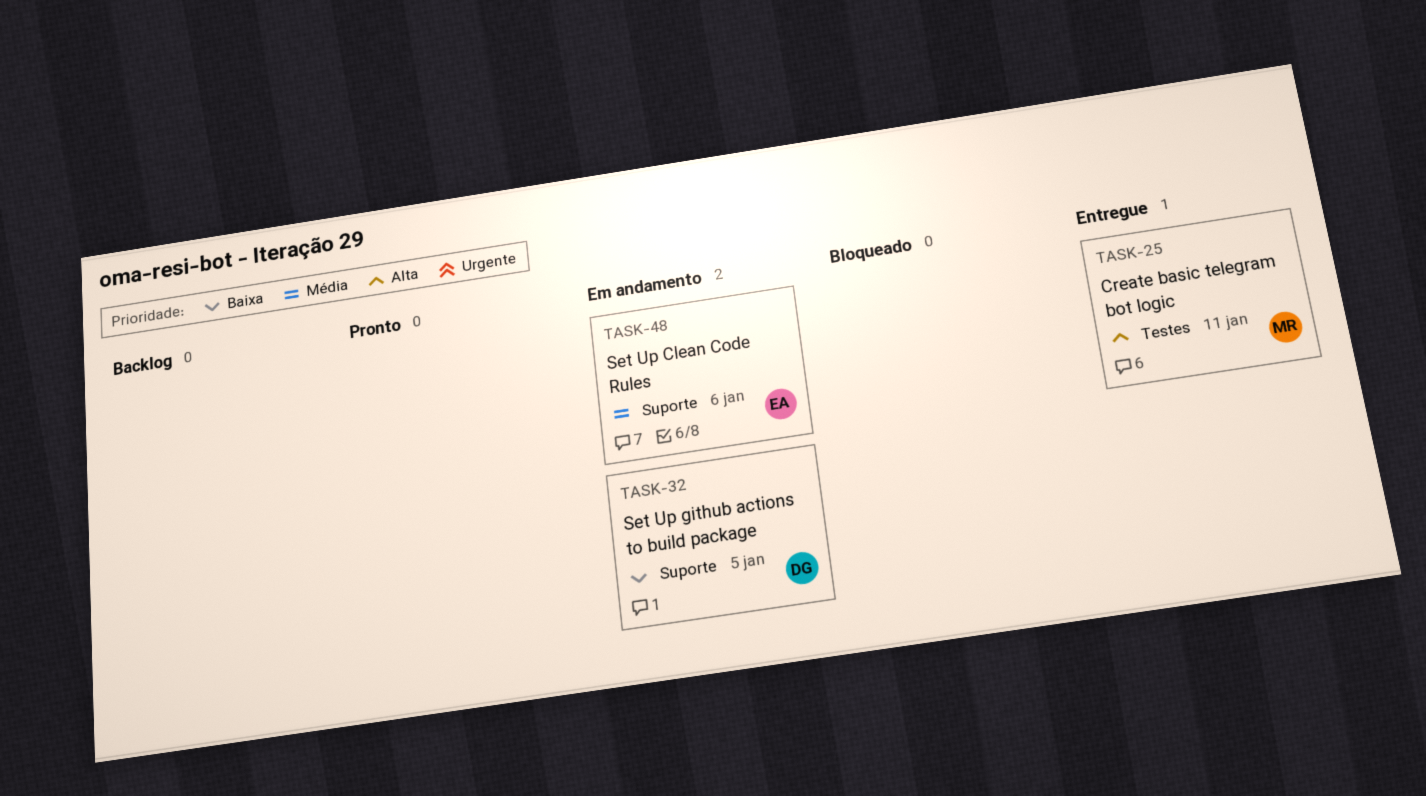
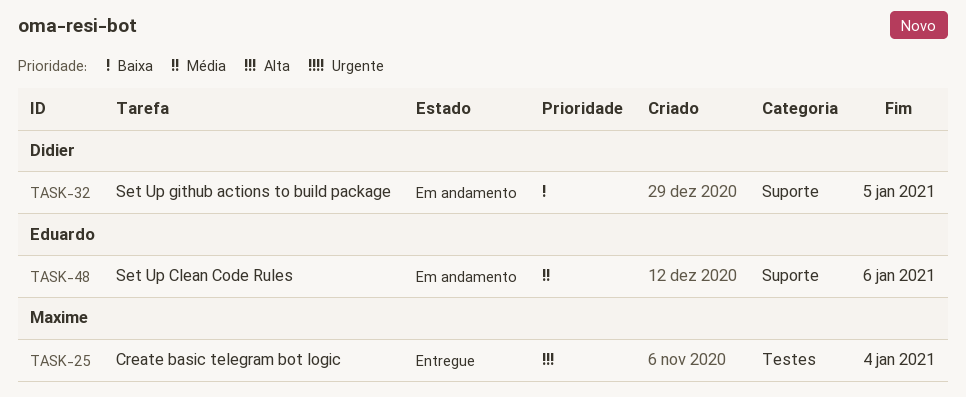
TASK-25, due: Jan 11 -> Jan 4

